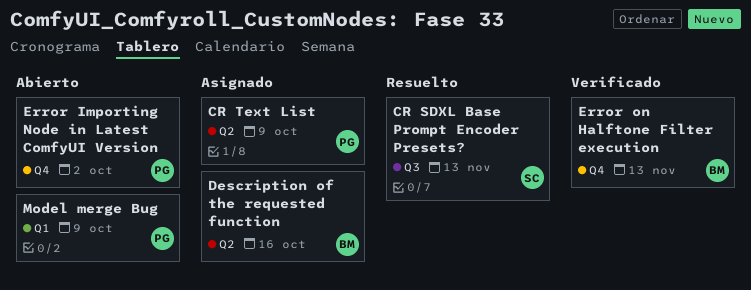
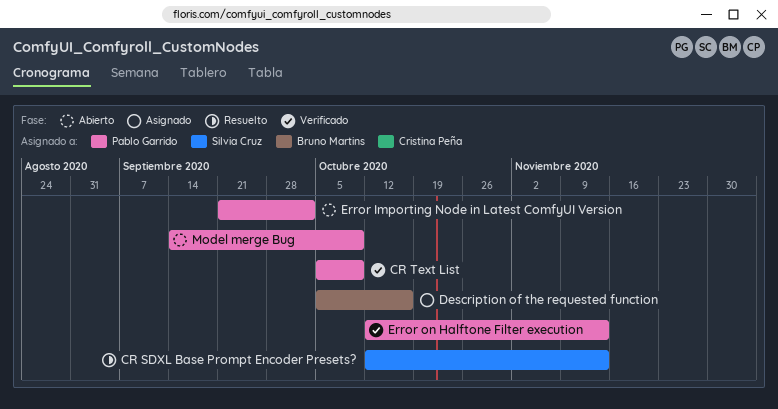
CR Text List, status: Asignado -> Verificado
Error on Halftone Filter execution, owner: Bruno Martins -> Pablo Garrido

